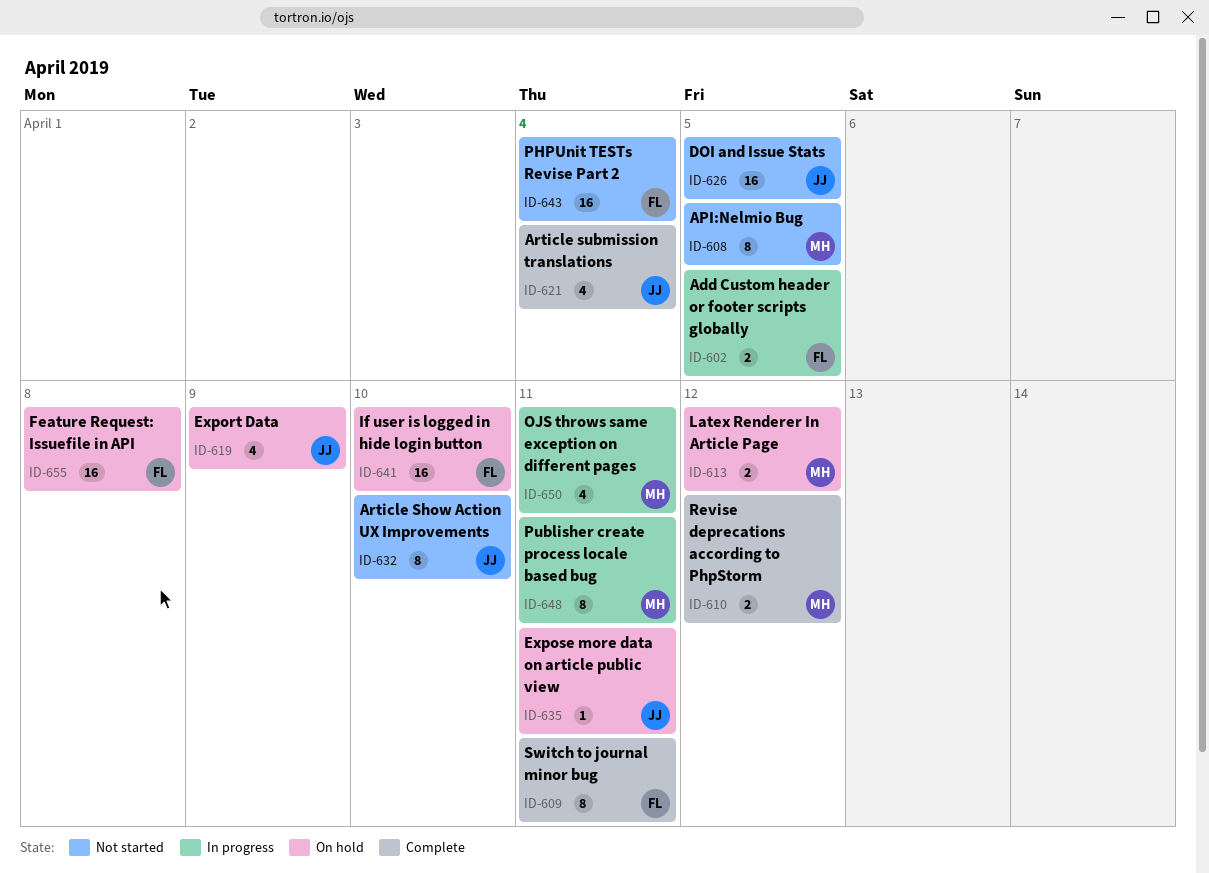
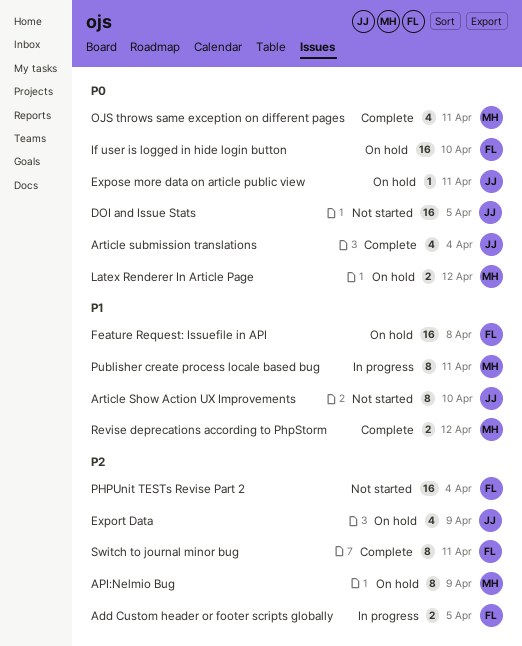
API:Nelmio Bug, status: Not started -> On hold
API:Nelmio Bug, due: Apr 5 -> Apr 9
OJS throws same exception on different pages, status: In progress -> Complete

